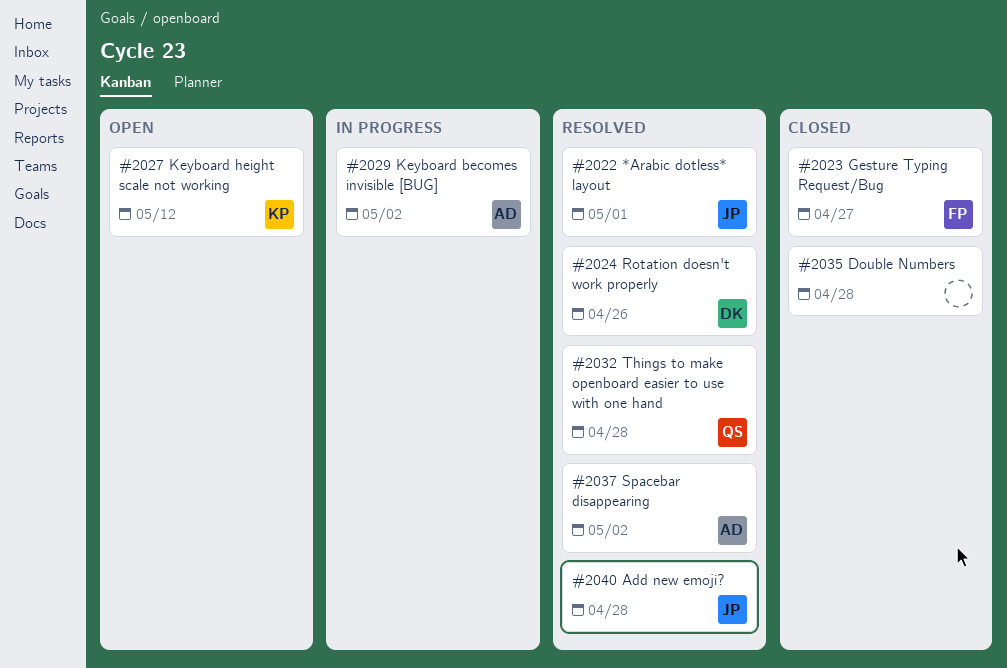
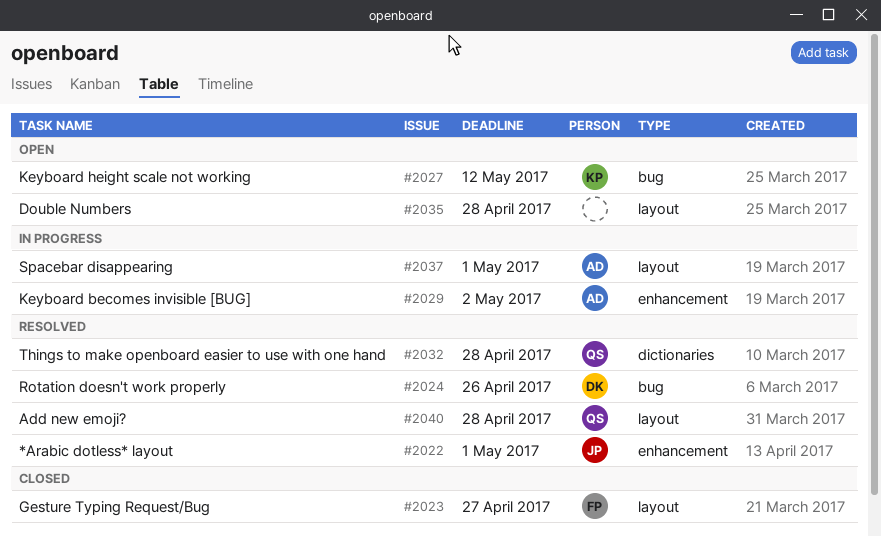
#2035, status: Closed -> Open
#2037, status: Resolved -> In progress
#2037, due: May 2 -> May 1
#2040, owner: JP -> QS

